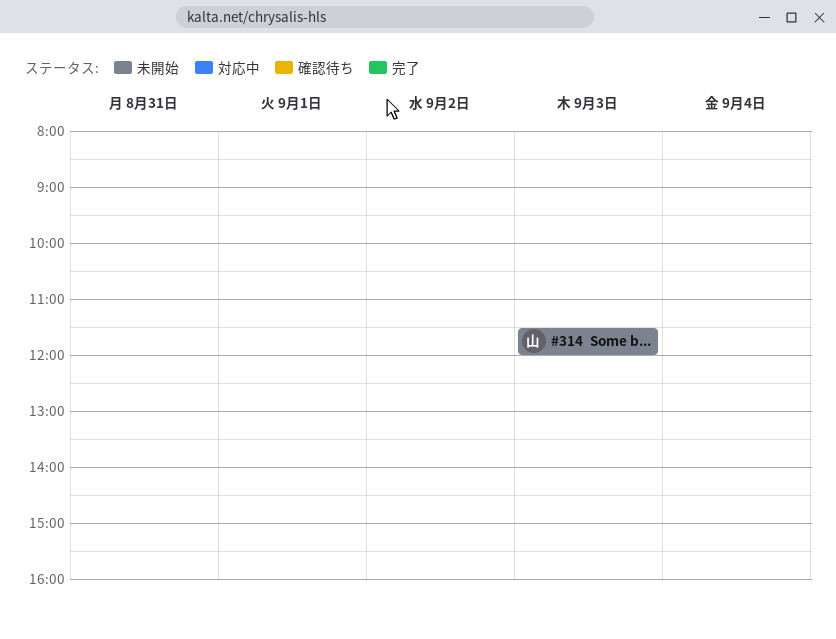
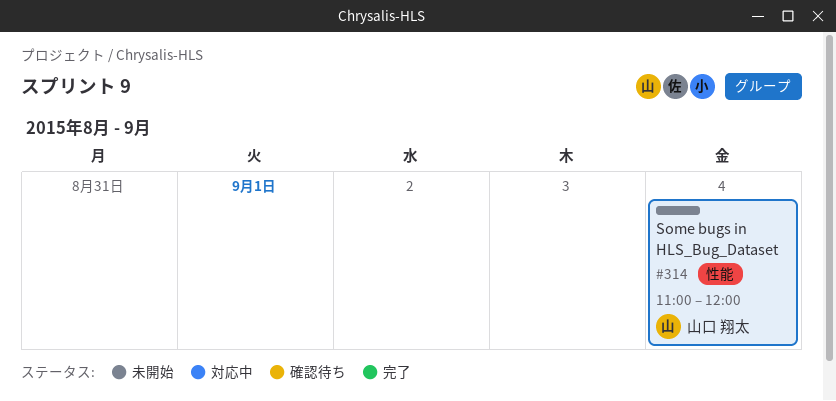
#314, day: Sep 3 -> Sep 4
#314, begins: 11:30 -> 11:00

